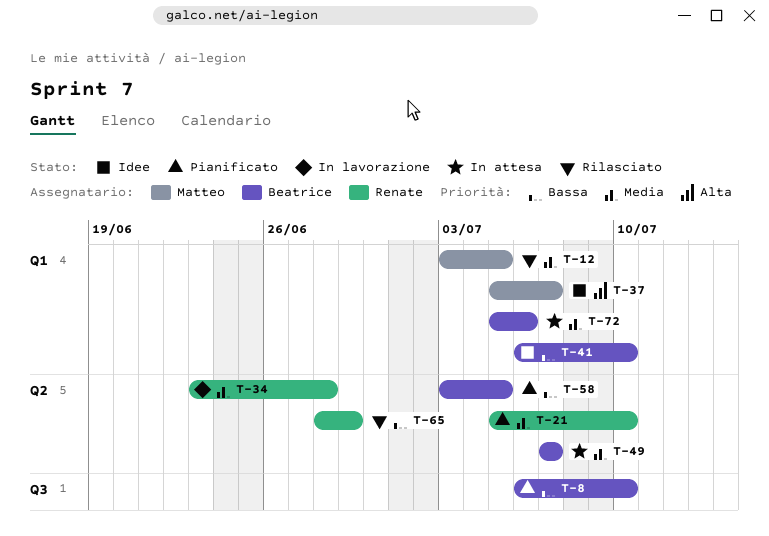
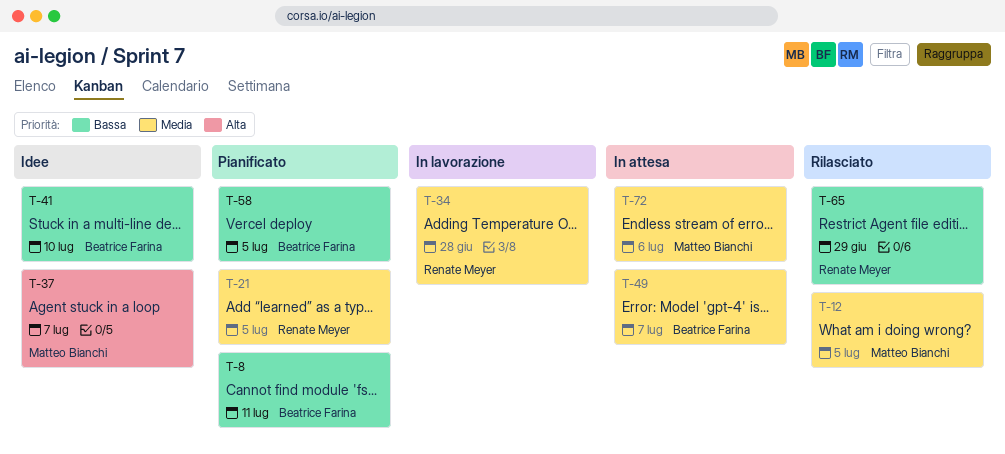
T-8, due: Jul 10 -> Jul 11
T-21, due: Jul 10 -> Jul 5
T-72, owner: Beatrice Farina -> Matteo Bianchi

